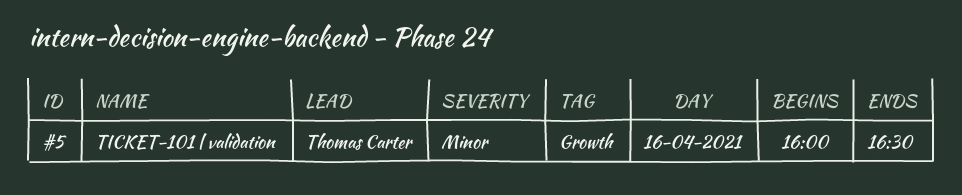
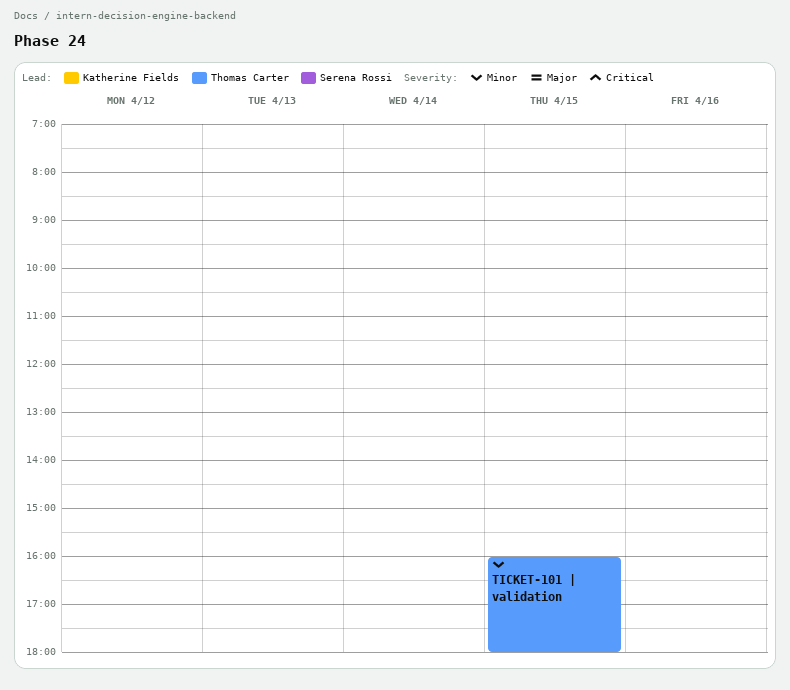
TICKET-101 | validation, day: Apr 16 -> Apr 15
TICKET-101 | validation, ends: 16:30 -> 18:00

